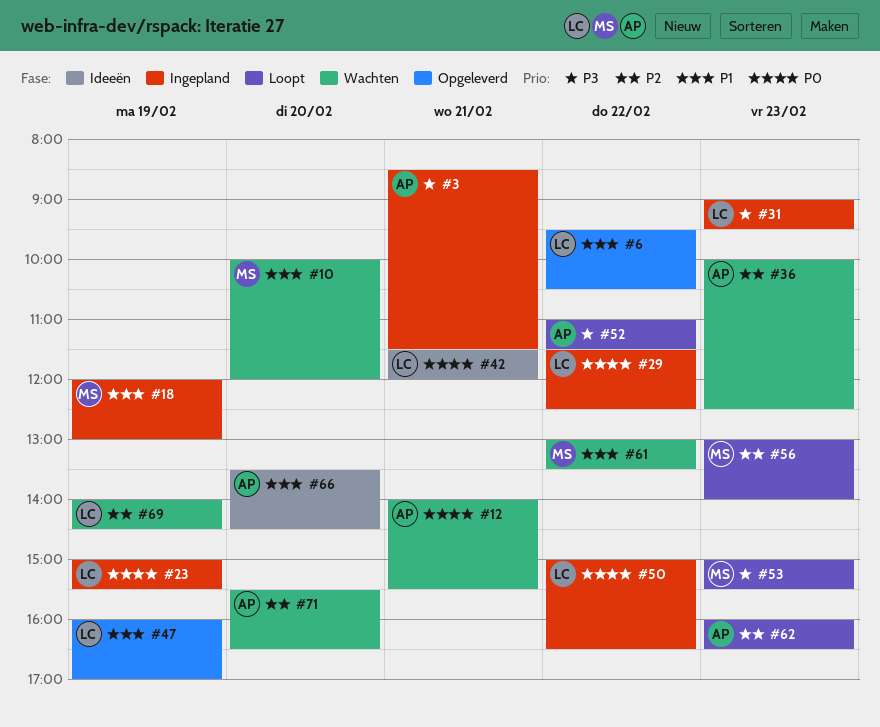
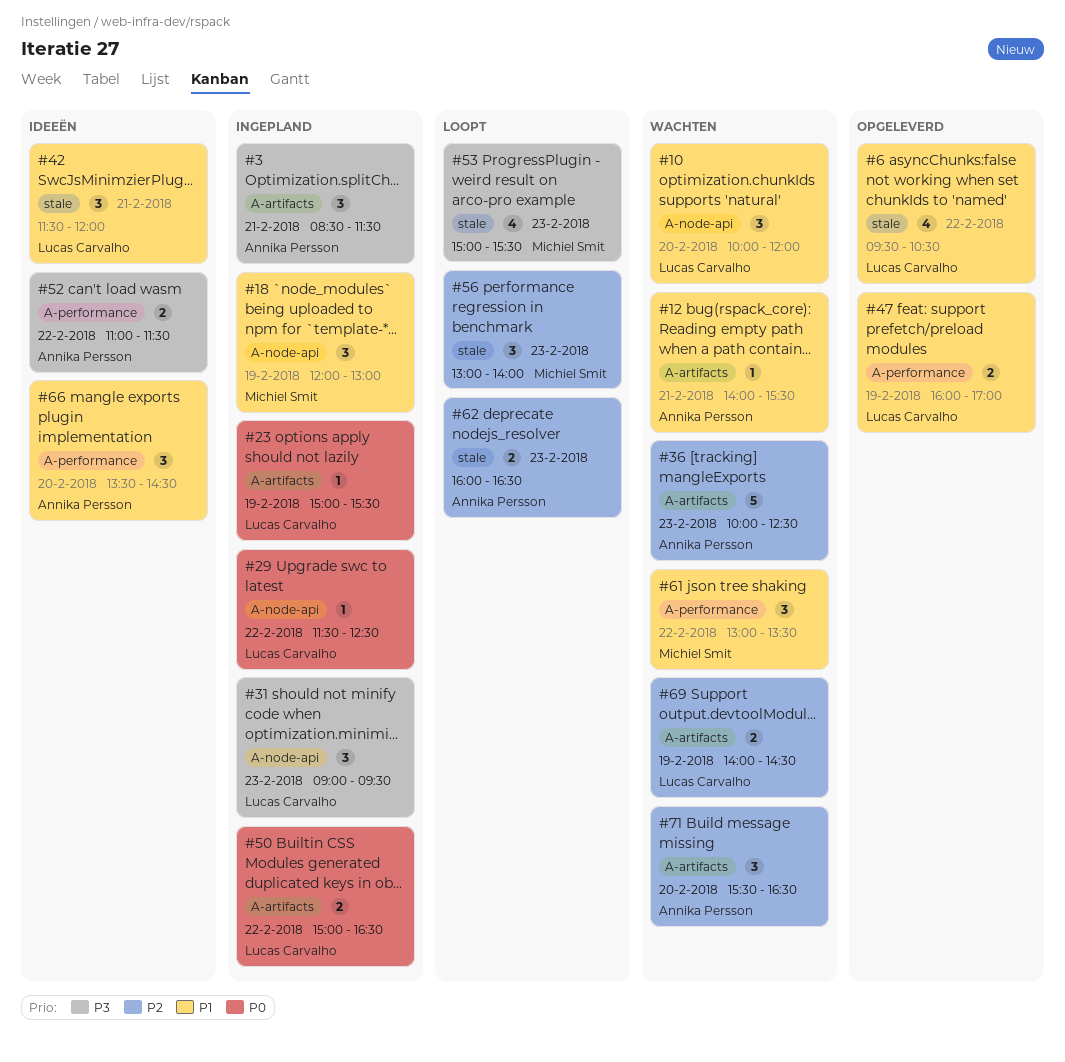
#10, owner: Michiel Smit -> Lucas Carvalho
#12, priority: P0 -> P1
#42, priority: P0 -> P1
#52, status: Loopt -> Ideeën

